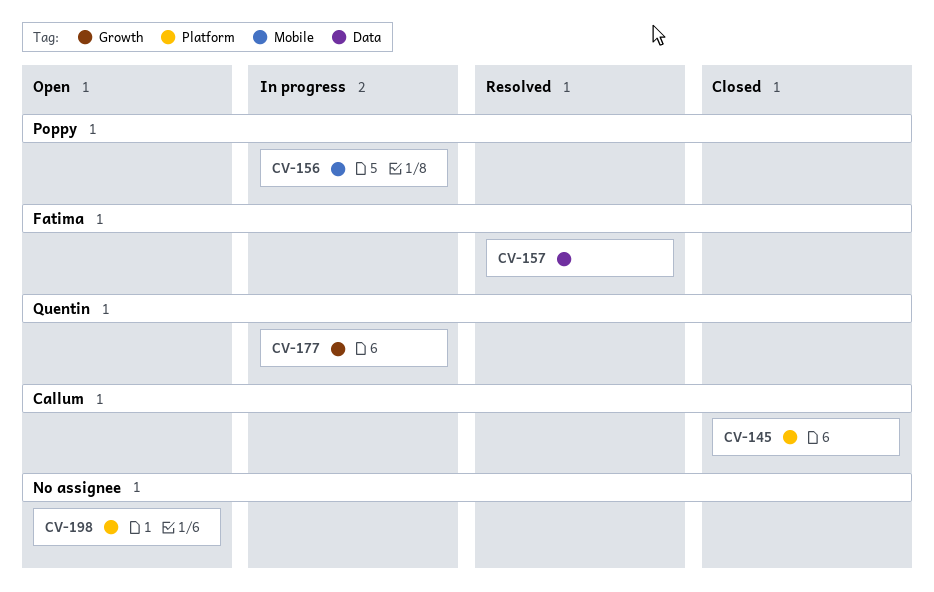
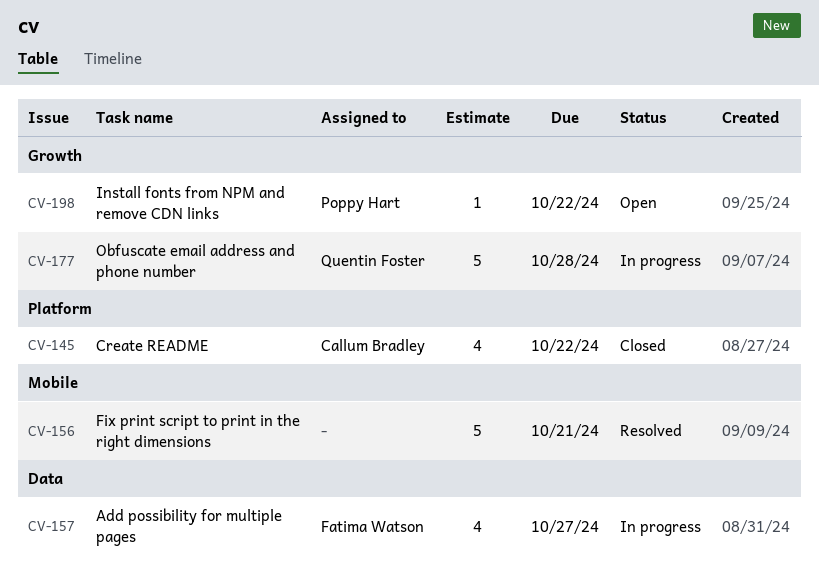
CV-156, status: In progress -> Resolved
CV-156, owner: Poppy Hart -> none
CV-157, status: Resolved -> In progress
CV-198, owner: none -> Poppy Hart
CV-198, label: Platform -> Growth

